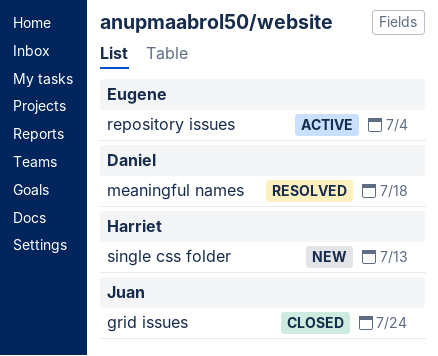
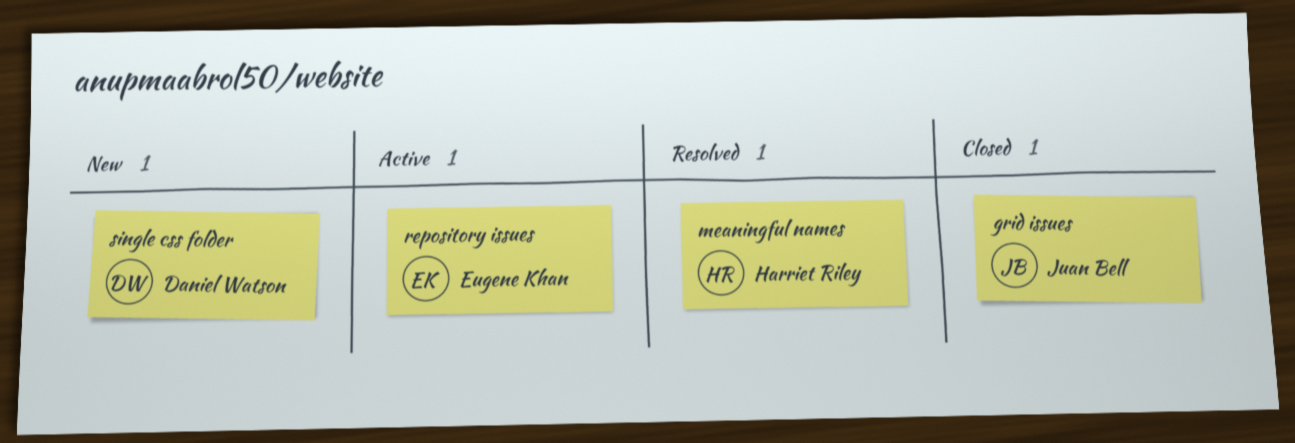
meaningful names, owner: Daniel Watson -> Harriet Riley
single css folder, owner: Harriet Riley -> Daniel Watson

